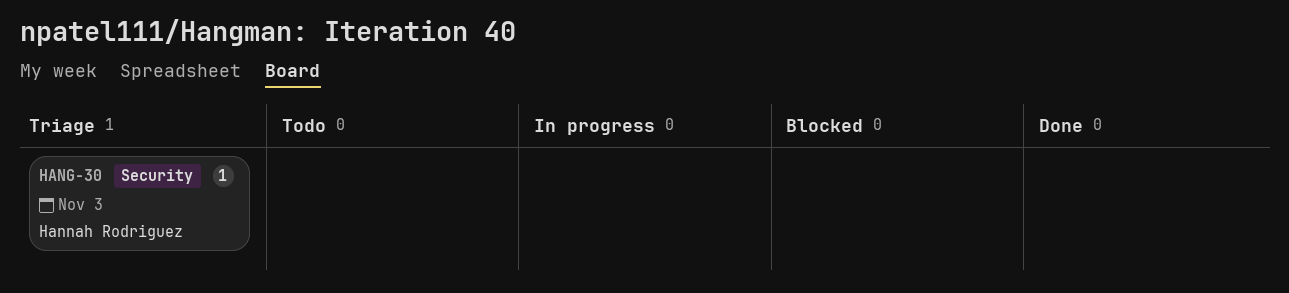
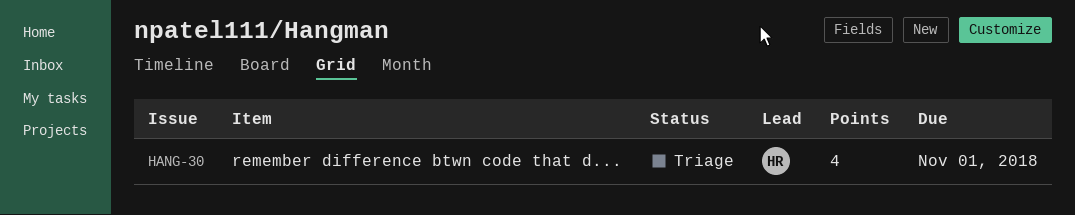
HANG-30, estimate: 1 -> 4
HANG-30, due: Nov 3 -> Nov 1

